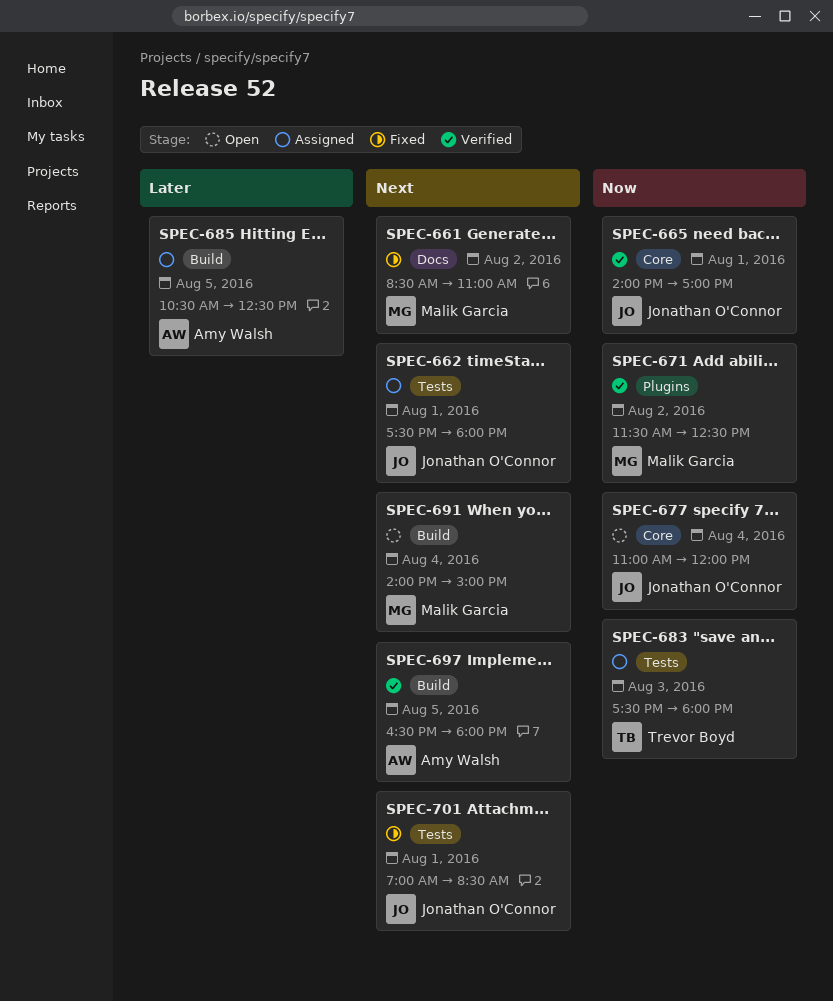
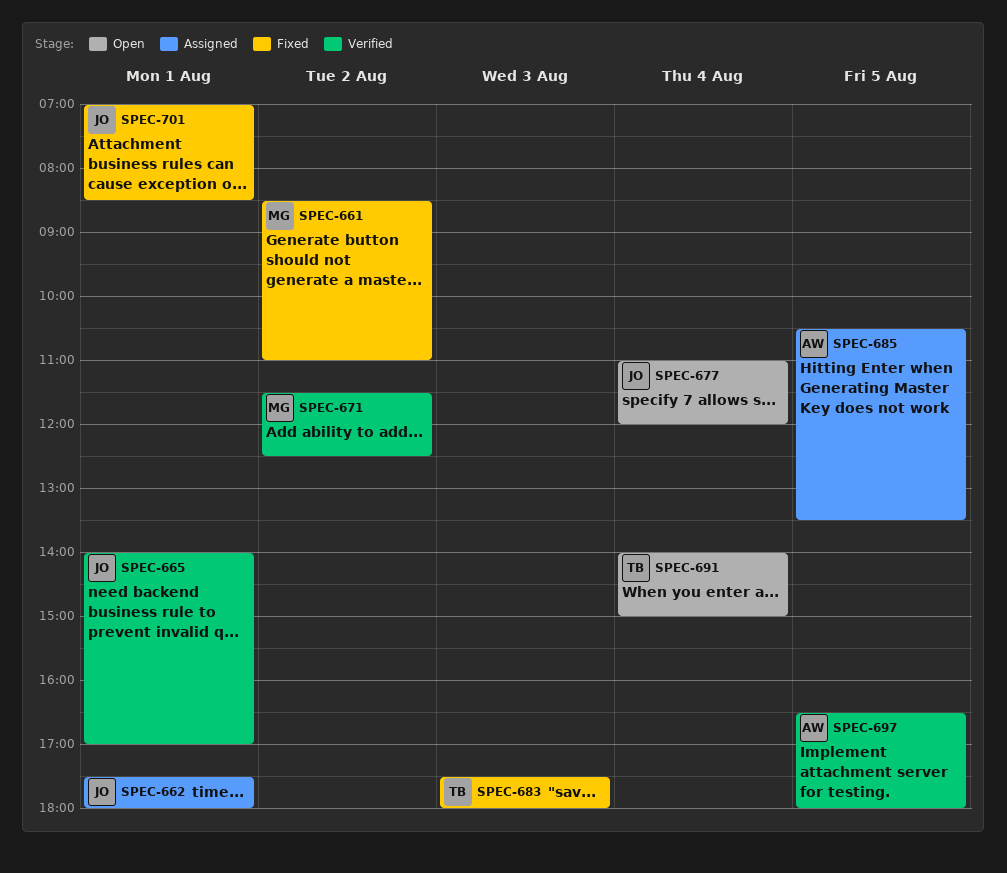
SPEC-683, status: Assigned -> Fixed
SPEC-685, ends: 12:30 -> 13:30
SPEC-691, owner: Malik Garcia -> Trevor Boyd

